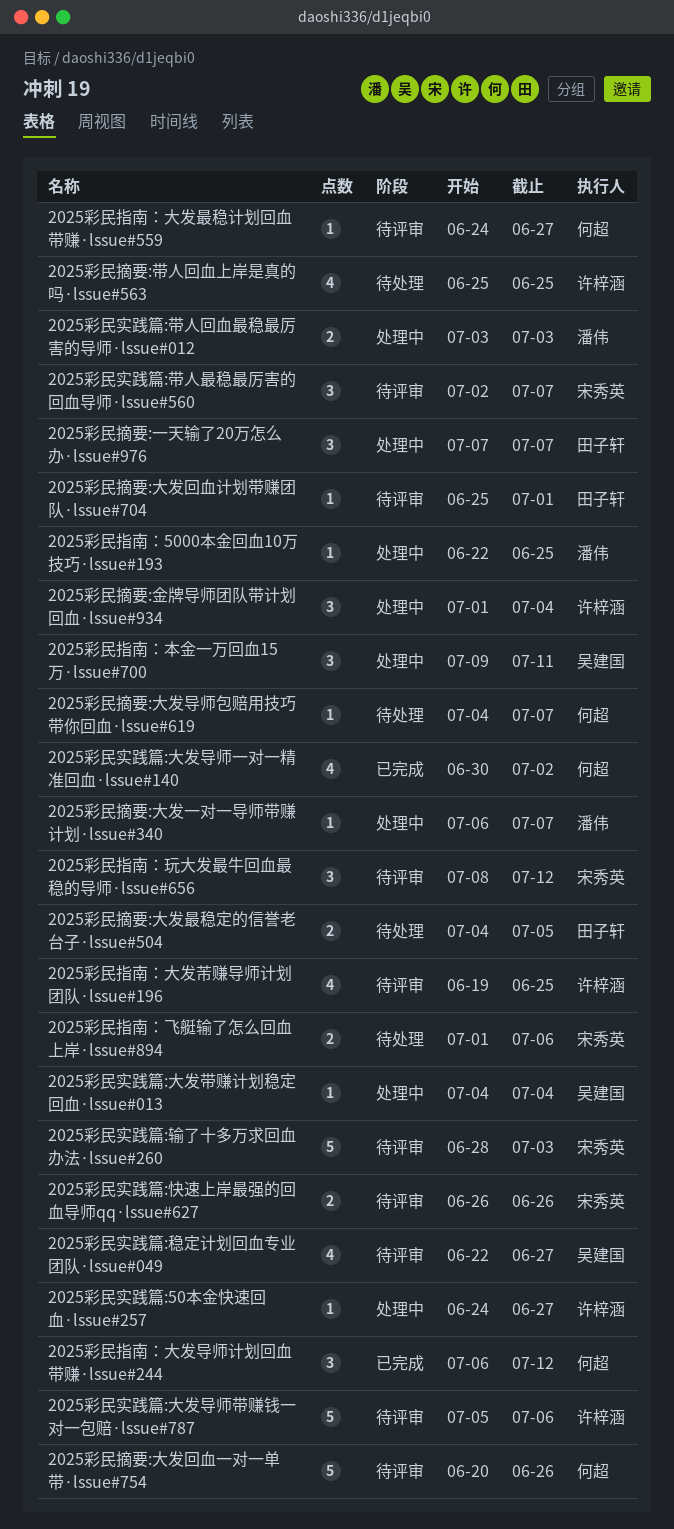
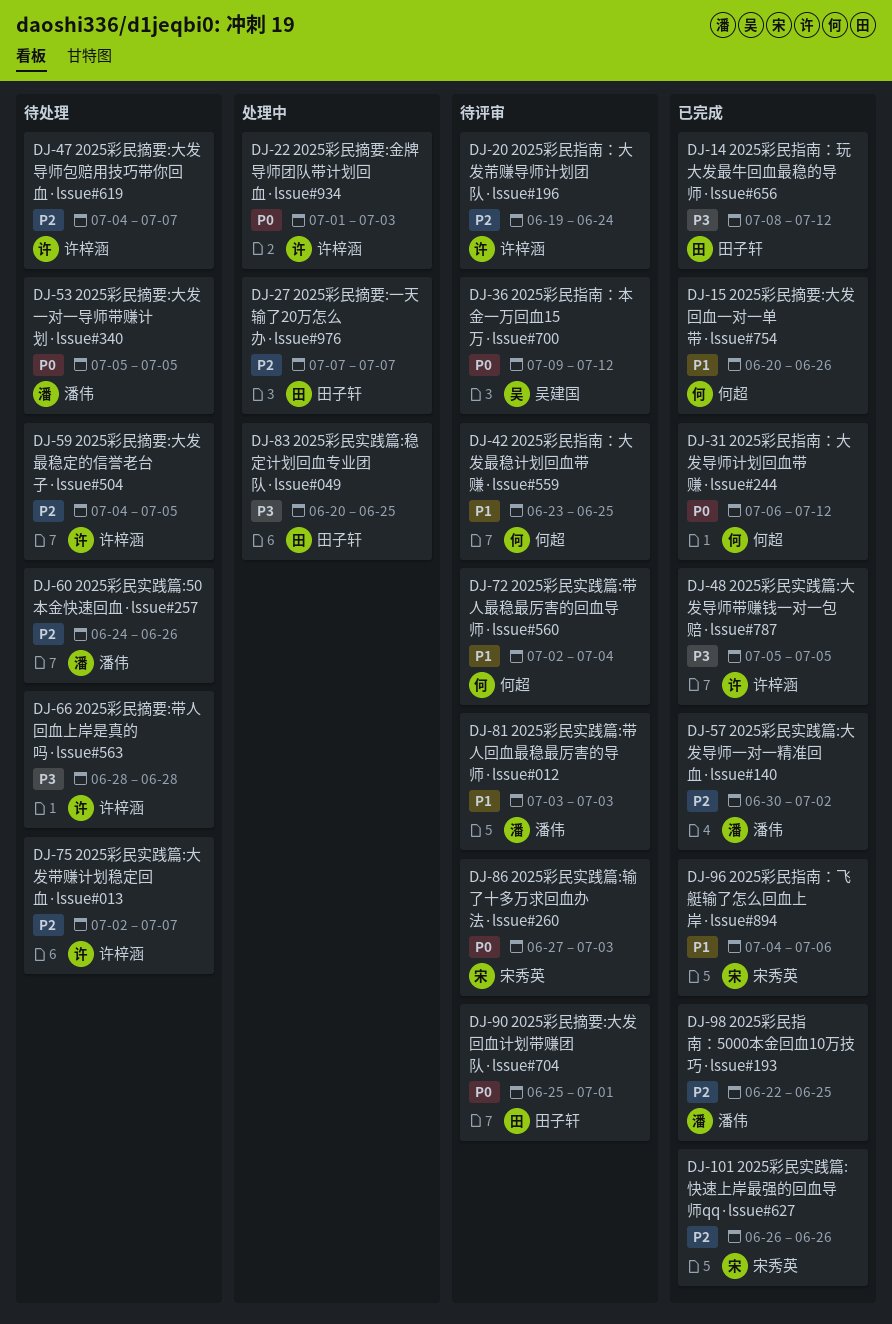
2025彩民实践篇:50本金快速回血·lssue#257, status: 处理中 -> 待处理
2025彩民实践篇:50本金快速回血·lssue#257, owner: 许梓涵 -> 潘伟
2025彩民实践篇:50本金快速回血·lssue#257, due: Jun 27 -> Jun 26
2025彩民实践篇:大发导师一对一精准回血·lssue#140, owner: 何超 -> 潘伟
2025彩民实践篇:大发导师带赚钱一对一包赔·lssue#787, status: 待评审 -> 已完成
2025彩民实践篇:大发导师带赚钱一对一包赔·lssue#787, due: Jul 6 -> Jul 5
2025彩民实践篇:大发带赚计划稳定回血·lssue#013, status: 处理中 -> 待处理
2025彩民实践篇:大发带赚计划稳定回血·lssue#013, owner: 吴建国 -> 许梓涵
2025彩民实践篇:大发带赚计划稳定回血·lssue#013, start: Jul 4 -> Jul 2
2025彩民实践篇:大发带赚计划稳定回血·lssue#013, due: Jul 4 -> Jul 7
2025彩民实践篇:带人回血最稳最厉害的导师·lssue#012, status: 处理中 -> 待评审
2025彩民实践篇:带人最稳最厉害的回血导师·lssue#560, owner: 宋秀英 -> 何超
2025彩民实践篇:带人最稳最厉害的回血导师·lssue#560, due: Jul 7 -> Jul 4
2025彩民实践篇:快速上岸最强的回血导师qq·lssue#627, status: 待评审 -> 已完成
2025彩民实践篇:稳定计划回血专业团队·lssue#049, status: 待评审 -> 处理中
2025彩民实践篇:稳定计划回血专业团队·lssue#049, owner: 吴建国 -> 田子轩
2025彩民实践篇:稳定计划回血专业团队·lssue#049, start: Jun 22 -> Jun 20
2025彩民实践篇:稳定计划回血专业团队·lssue#049, due: Jun 27 -> Jun 25
2025彩民实践篇:输了十多万求回血办法·lssue#260, start: Jun 28 -> Jun 27
2025彩民指南：5000本金回血10万技巧·lssue#193, status: 处理中 -> 已完成
2025彩民指南：大发最稳计划回血带赚·lssue#559, start: Jun 24 -> Jun 23
2025彩民指南：大发最稳计划回血带赚·lssue#559, due: Jun 27 -> Jun 25
2025彩民指南：大发芾赚导师计划团队·lssue#196, due: Jun 25 -> Jun 24
2025彩民指南：本金一万回血15万·lssue#700, status: 处理中 -> 待评审
2025彩民指南：本金一万回血15万·lssue#700, due: Jul 11 -> Jul 12
2025彩民指南：玩大发最牛回血最稳的导师·lssue#656, status: 待评审 -> 已完成
2025彩民指南：玩大发最牛回血最稳的导师·lssue#656, owner: 宋秀英 -> 田子轩
2025彩民指南：飞艇输了怎么回血上岸·lssue#894, status: 待处理 -> 已完成
2025彩民指南：飞艇输了怎么回血上岸·lssue#894, start: Jul 1 -> Jul 4
2025彩民摘要:大发一对一导师带赚计划·lssue#340, status: 处理中 -> 待处理
2025彩民摘要:大发一对一导师带赚计划·lssue#340, start: Jul 6 -> Jul 5
2025彩民摘要:大发一对一导师带赚计划·lssue#340, due: Jul 7 -> Jul 5
2025彩民摘要:大发回血一对一单带·lssue#754, status: 待评审 -> 已完成
2025彩民摘要:大发导师包赔用技巧带你回血·lssue#619, owner: 何超 -> 许梓涵
2025彩民摘要:大发最稳定的信誉老台子·lssue#504, owner: 田子轩 -> 许梓涵
2025彩民摘要:带人回血上岸是真的吗·lssue#563, start: Jun 25 -> Jun 28
2025彩民摘要:带人回血上岸是真的吗·lssue#563, due: Jun 25 -> Jun 28
2025彩民摘要:金牌导师团队带计划回血·lssue#934, due: Jul 4 -> Jul 3

